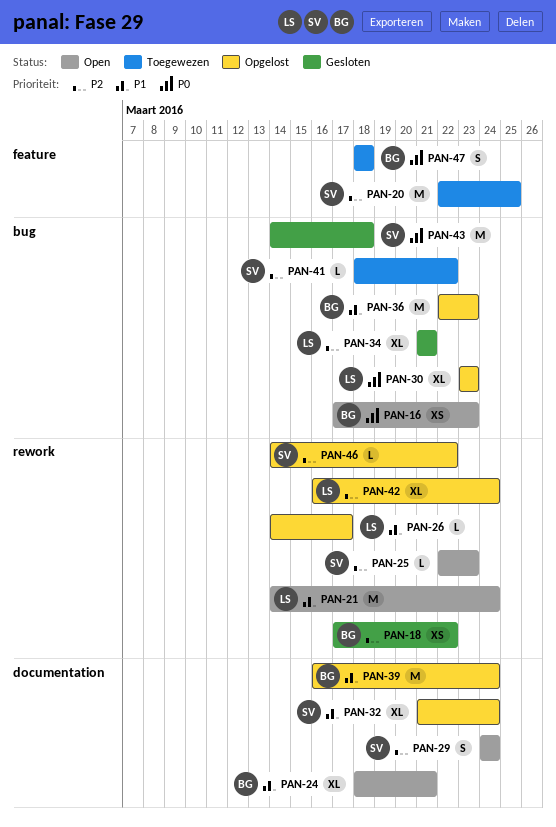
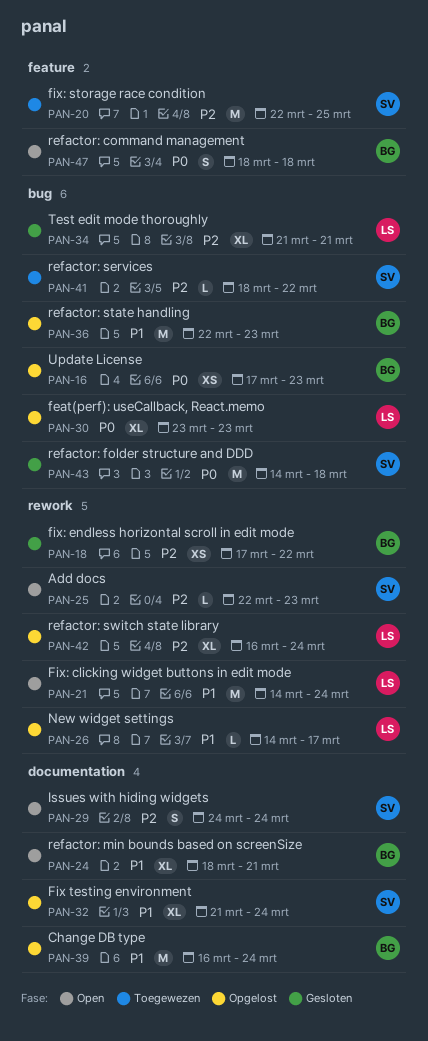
PAN-16, status: Open -> Opgelost
PAN-46: present -> none
PAN-47, status: Toegewezen -> Open

